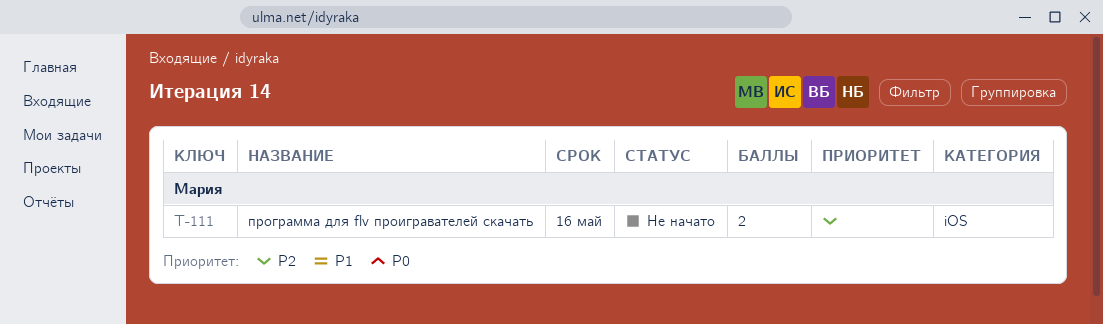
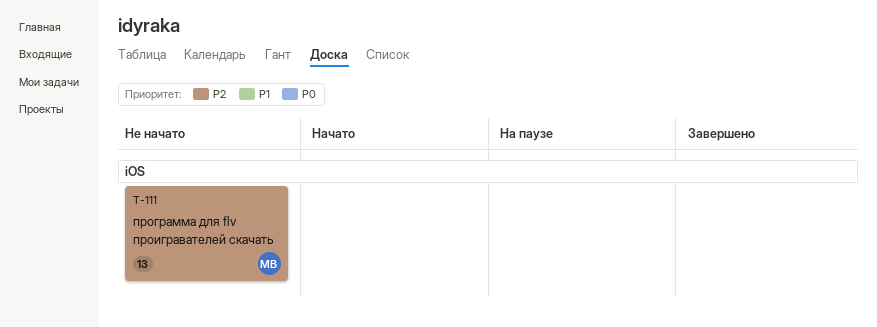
T-111, estimate: 2 -> 13

